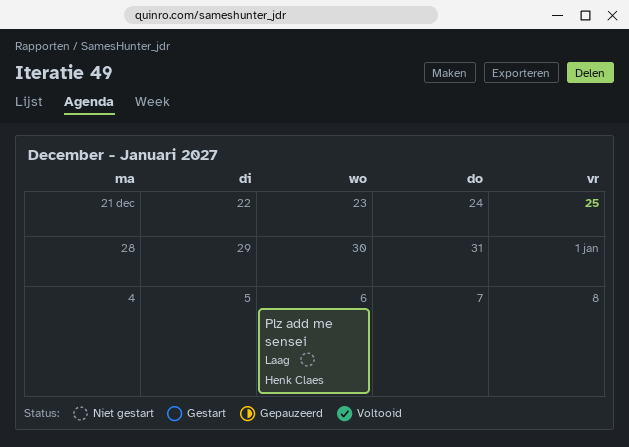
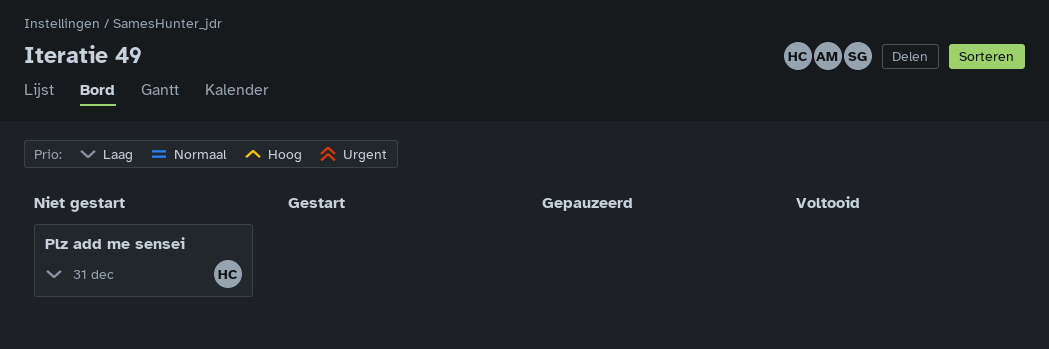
Plz add me sensei, due: Jan 6 -> Dec 31

